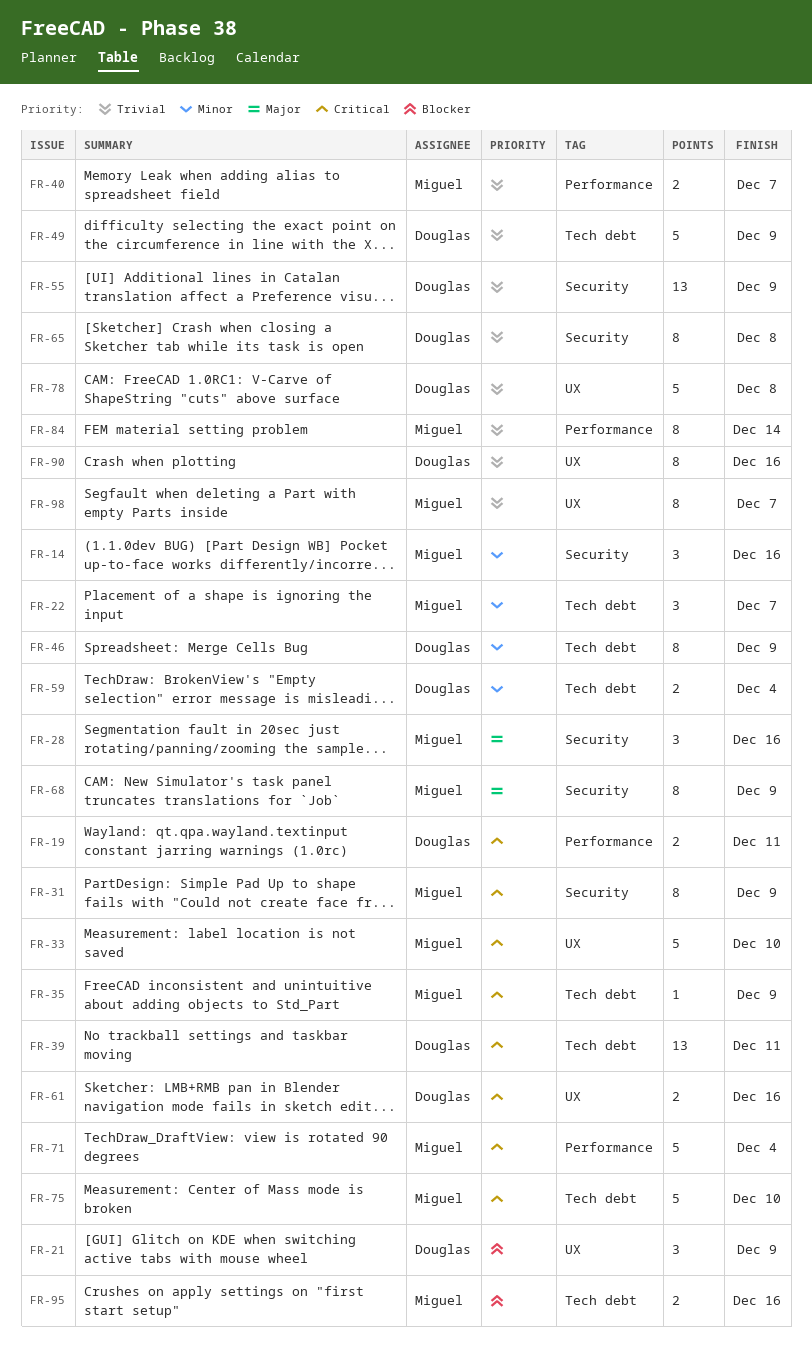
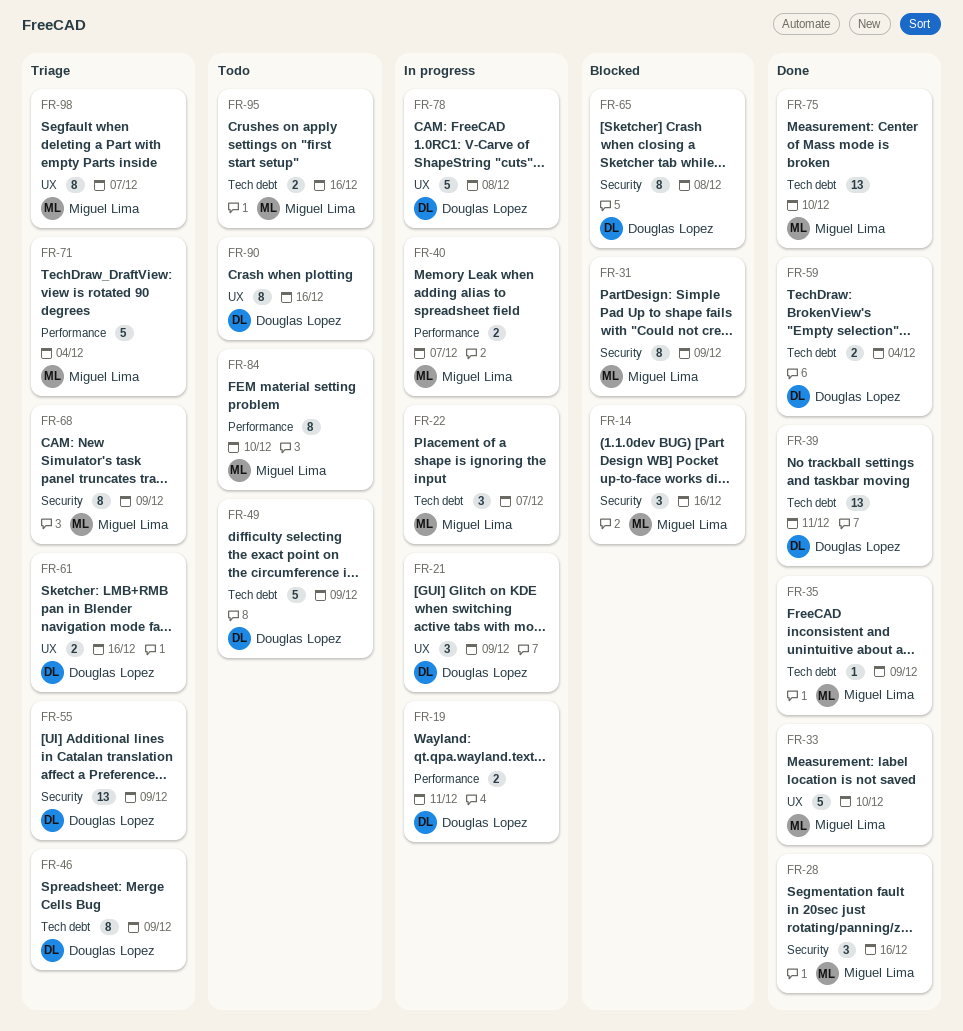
FR-75, estimate: 5 -> 13
FR-84, due: Dec 14 -> Dec 10

